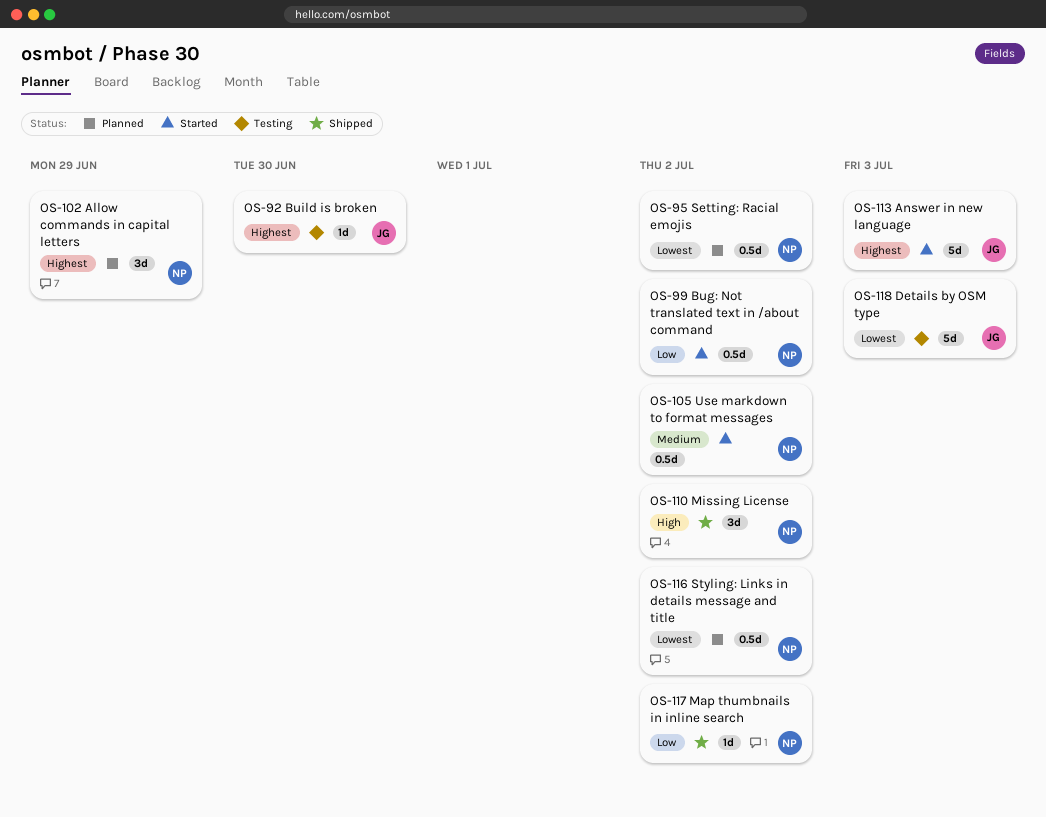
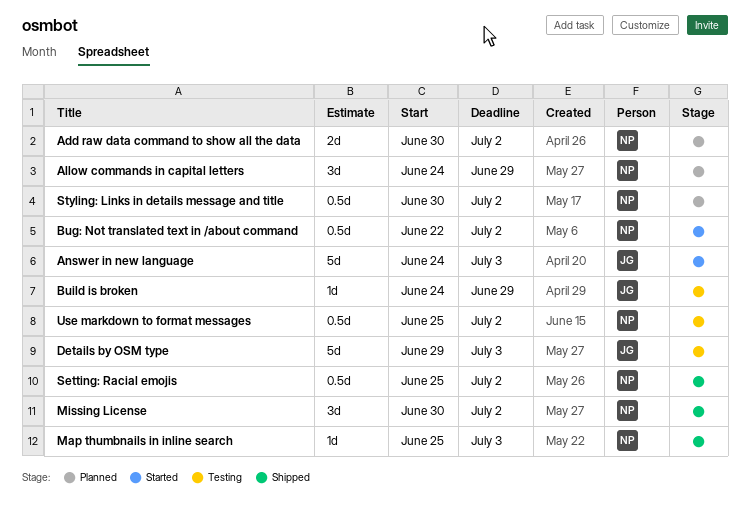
Add raw data command to show all the data: none -> present
Build is broken, due: Jun 30 -> Jun 29
Map thumbnails in inline search, due: Jul 2 -> Jul 3
Setting: Racial emojis, status: Planned -> Shipped
Use markdown to format messages, status: Started -> Testing

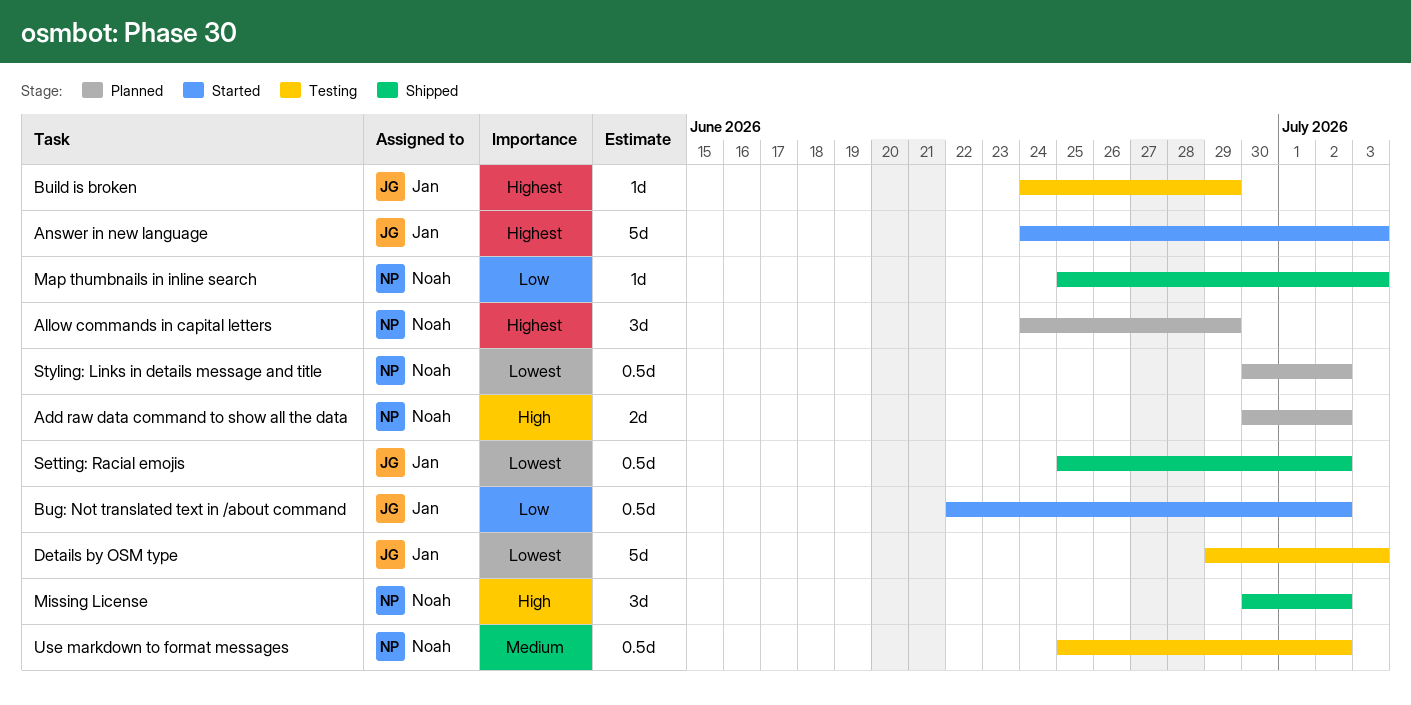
Bug: Not translated text in /about command, owner: Noah -> Jan
Setting: Racial emojis, owner: Noah -> Jan

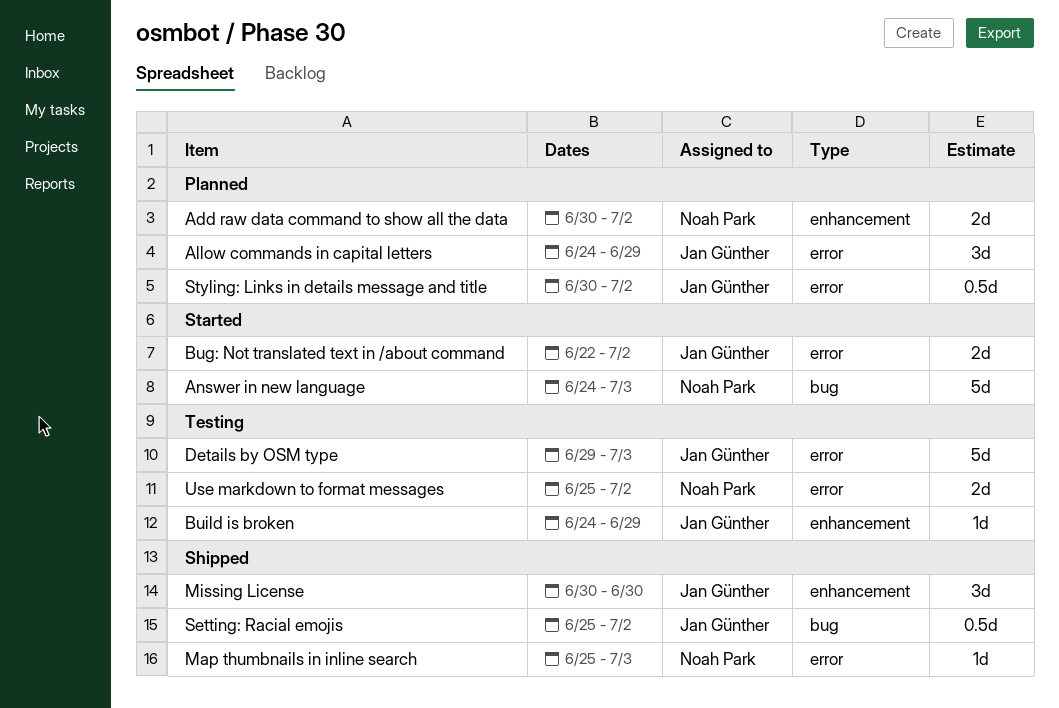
Allow commands in capital letters, owner: Noah Park -> Jan Günther
Answer in new language, owner: Jan Günther -> Noah Park
Bug: Not translated text in /about command, estimate: 0.5d -> 2d
Missing License, owner: Noah Park -> Jan Günther
Missing License, due: Jul 2 -> Jun 30
Styling: Links in details message and title, owner: Noah Park -> Jan Günther
Use markdown to format messages, estimate: 0.5d -> 2d

